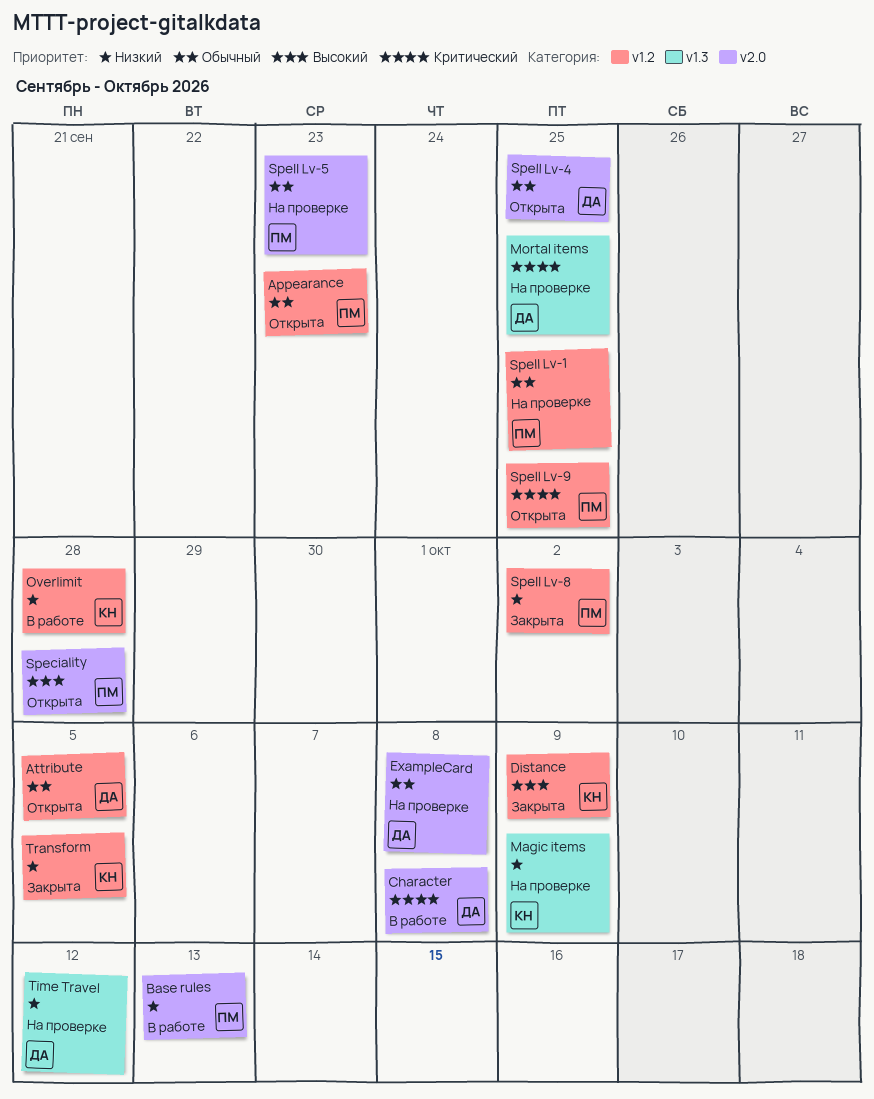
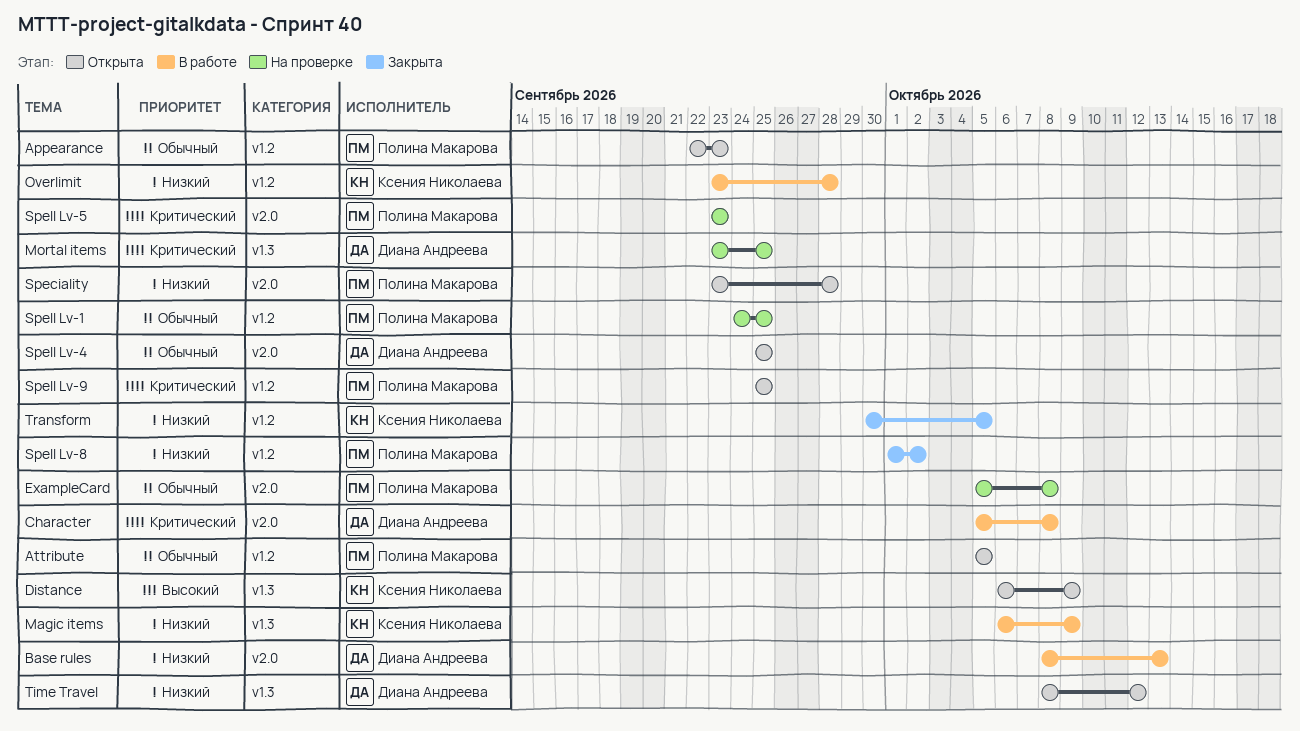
Attribute, owner: Диана Андреева -> Полина Макарова
Base rules, owner: Полина Макарова -> Диана Андреева
Distance, status: Закрыта -> Открыта
Distance, label: v1.2 -> v1.3
ExampleCard, owner: Диана Андреева -> Полина Макарова
Magic items, status: На проверке -> В работе
Speciality, priority: Высокий -> Низкий
Spell Lv-5, priority: Обычный -> Критический
Time Travel, status: На проверке -> Открыта

